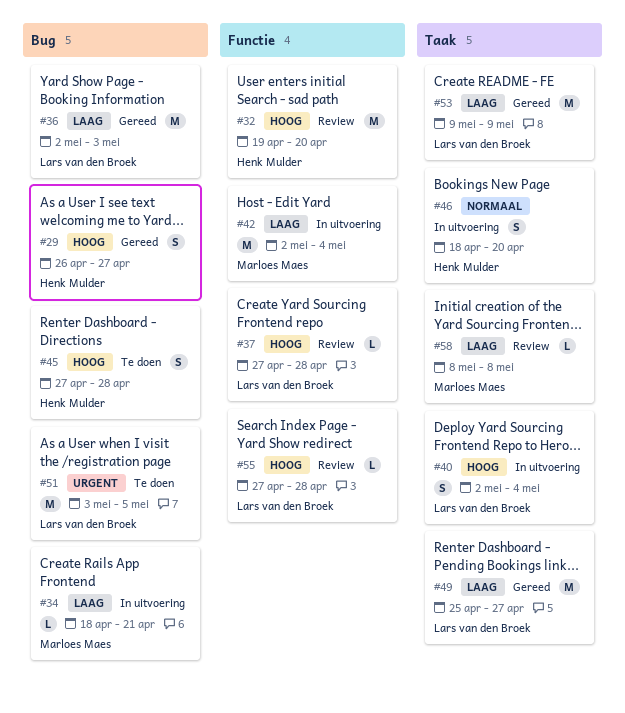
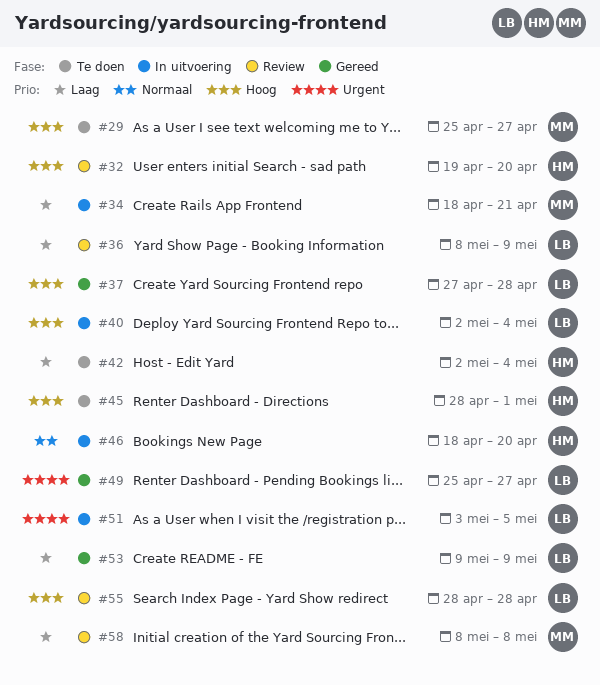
#29, status: Gereed -> Te doen
#29, owner: Henk Mulder -> Marloes Maes
#29, start: Apr 26 -> Apr 25
#36, status: Gereed -> Review
#36, start: May 2 -> May 8
#36, due: May 3 -> May 9
#37, status: Review -> Gereed
#42, status: In uitvoering -> Te doen
#42, owner: Marloes Maes -> Henk Mulder
#45, start: Apr 27 -> Apr 28
#45, due: Apr 28 -> May 1
#49, priority: Laag -> Urgent
#51, status: Te doen -> In uitvoering
#55, start: Apr 27 -> Apr 28

